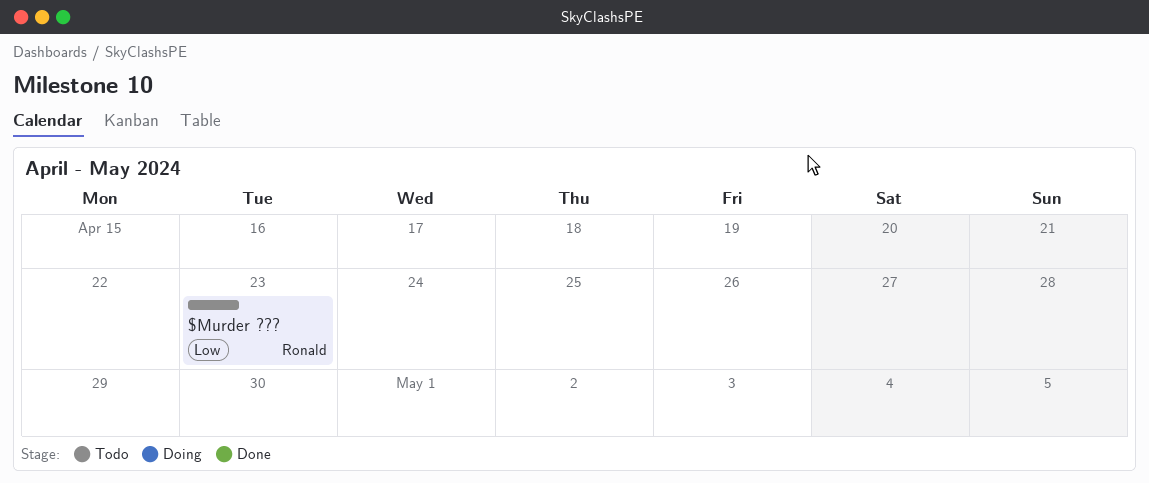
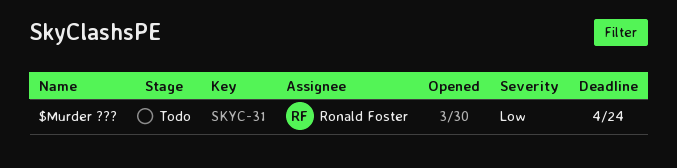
$Murder ???, due: Apr 23 -> Apr 24

